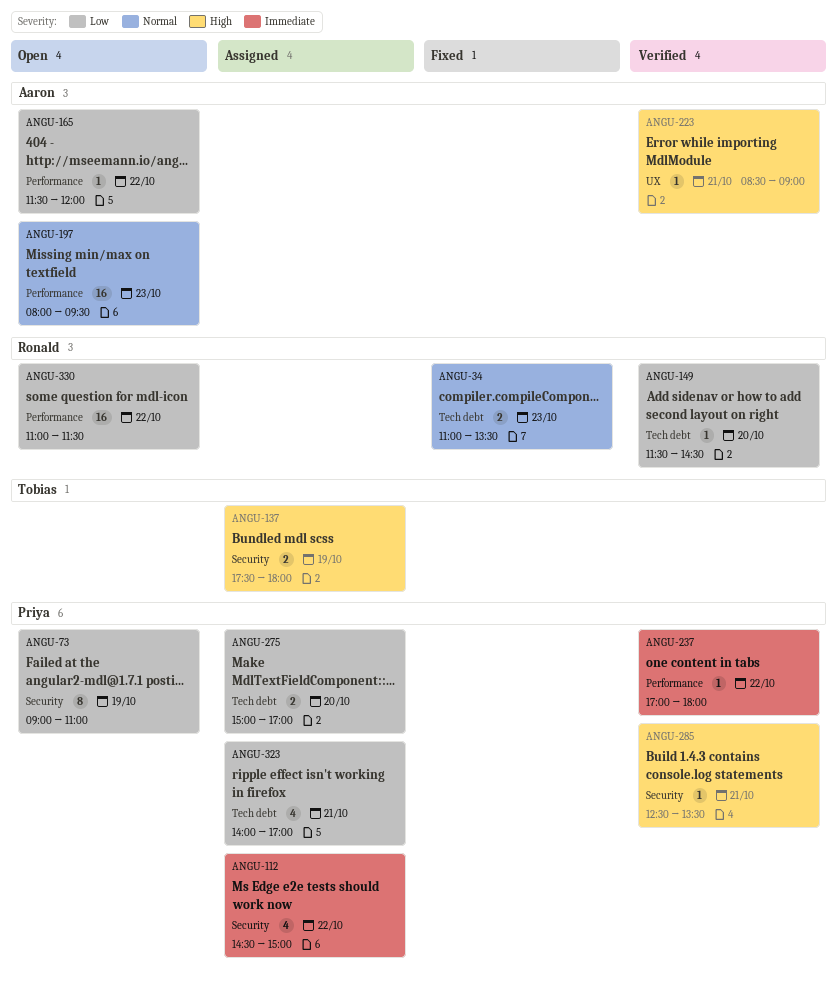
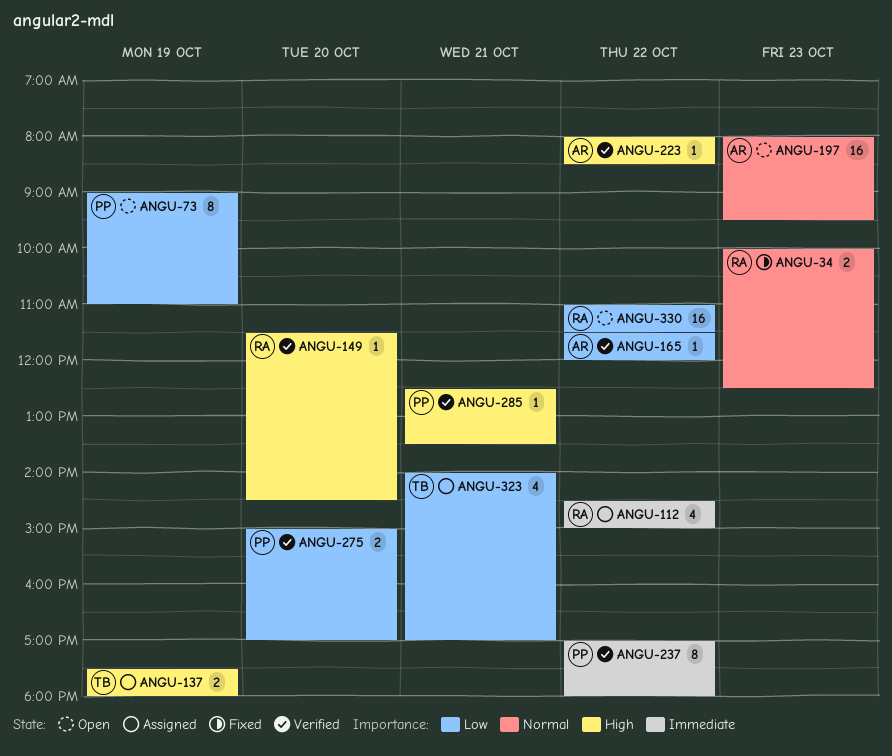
ANGU-34, begins: 11:00 -> 10:00
ANGU-34, ends: 13:30 -> 12:30
ANGU-112, owner: Priya -> Ronald
ANGU-149, priority: Low -> High
ANGU-165, status: Open -> Verified
ANGU-223, day: Oct 21 -> Oct 22
ANGU-223, begins: 08:30 -> 08:00
ANGU-223, ends: 09:00 -> 08:30
ANGU-237, estimate: 1 -> 8
ANGU-275, status: Assigned -> Verified
ANGU-323, owner: Priya -> Tobias

